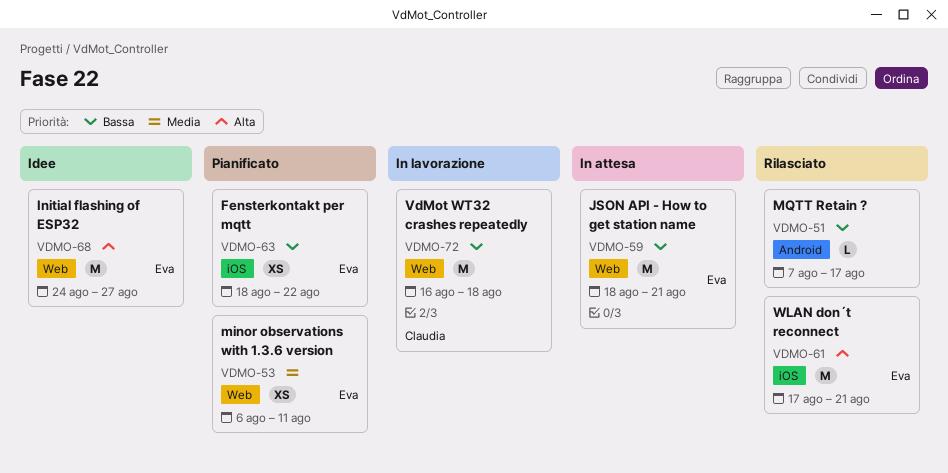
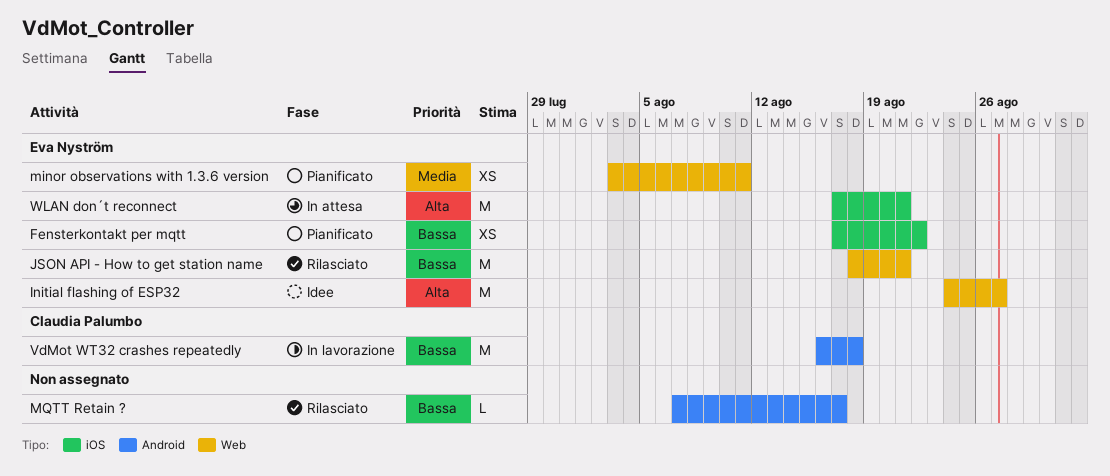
Fensterkontakt per mqtt, start: Aug 18 -> Aug 17
JSON API - How to get station name, status: In attesa -> Rilasciato
minor observations with 1.3.6 version, start: Aug 6 -> Aug 3
VdMot WT32 crashes repeatedly, label: Web -> Android
WLAN don´t reconnect, status: Rilasciato -> In attesa

